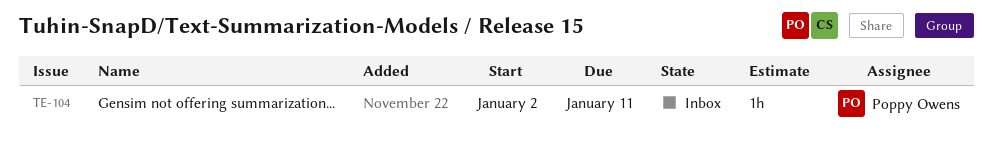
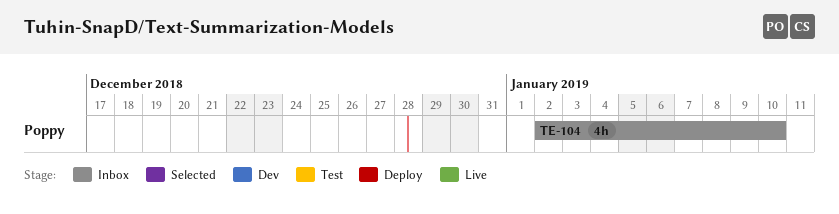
TE-104, estimate: 1h -> 4h
TE-104, due: Jan 11 -> Jan 10

